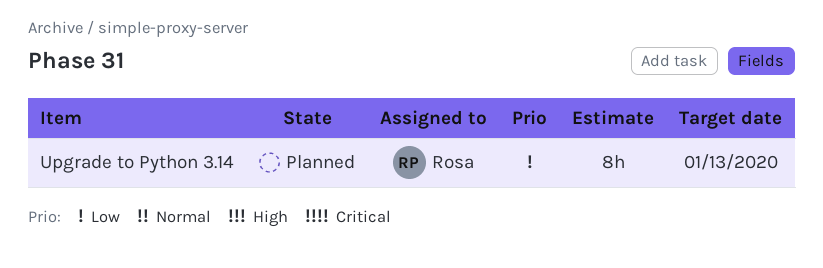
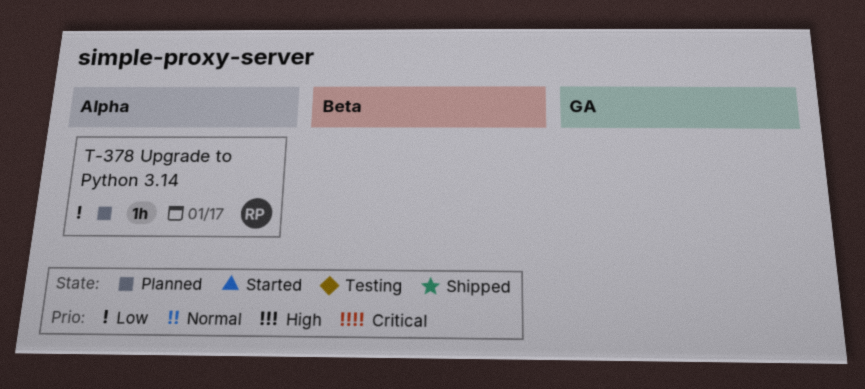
Upgrade to Python 3.14, estimate: 8h -> 1h
Upgrade to Python 3.14, due: Jan 13 -> Jan 17

